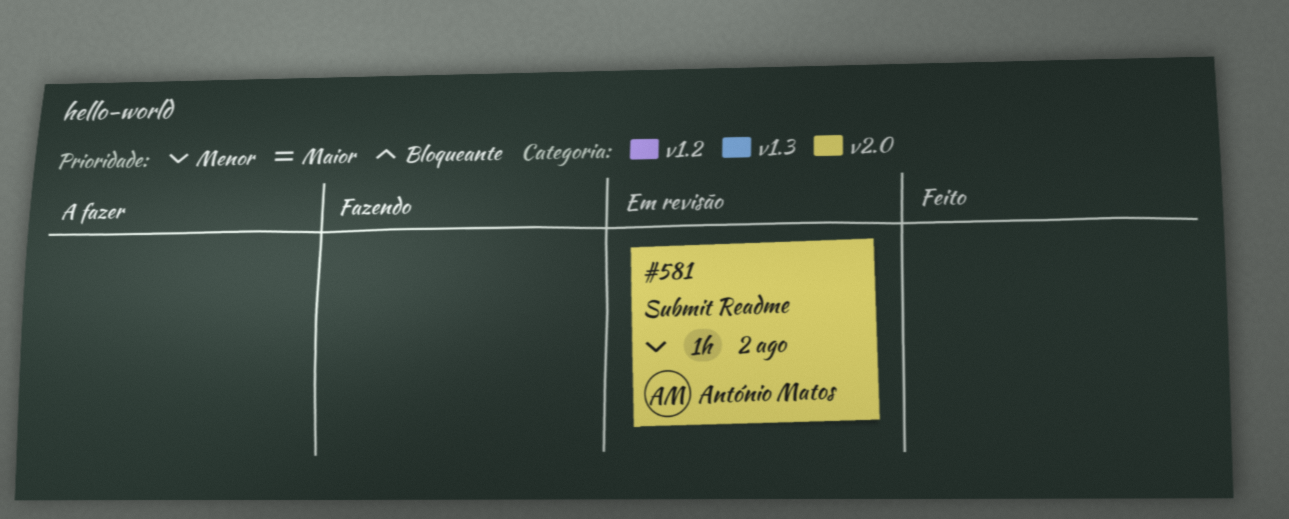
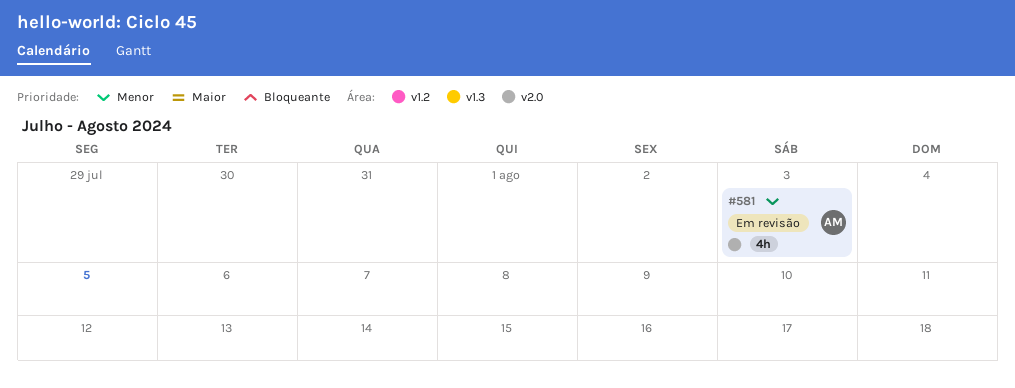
#581, estimate: 1h -> 4h
#581, due: Aug 2 -> Aug 3

